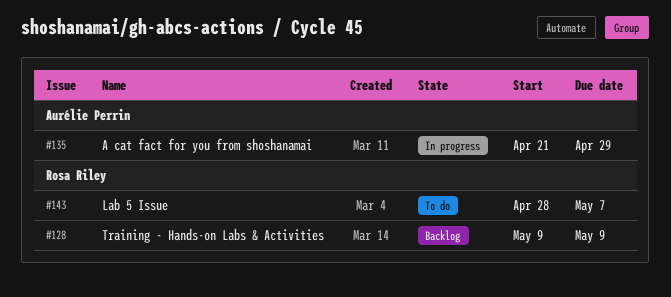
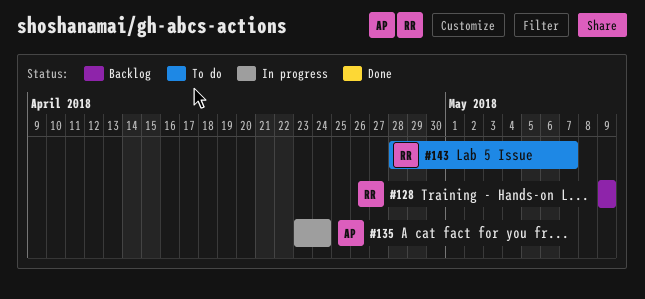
#135, start: Apr 21 -> Apr 23
#135, due: Apr 29 -> Apr 24

